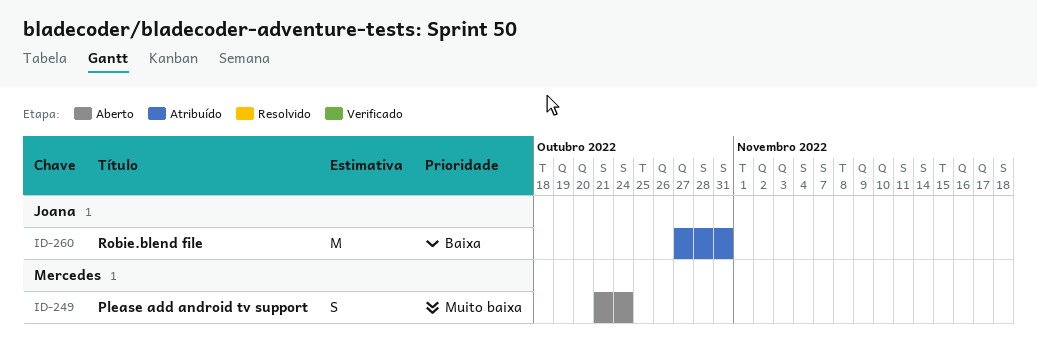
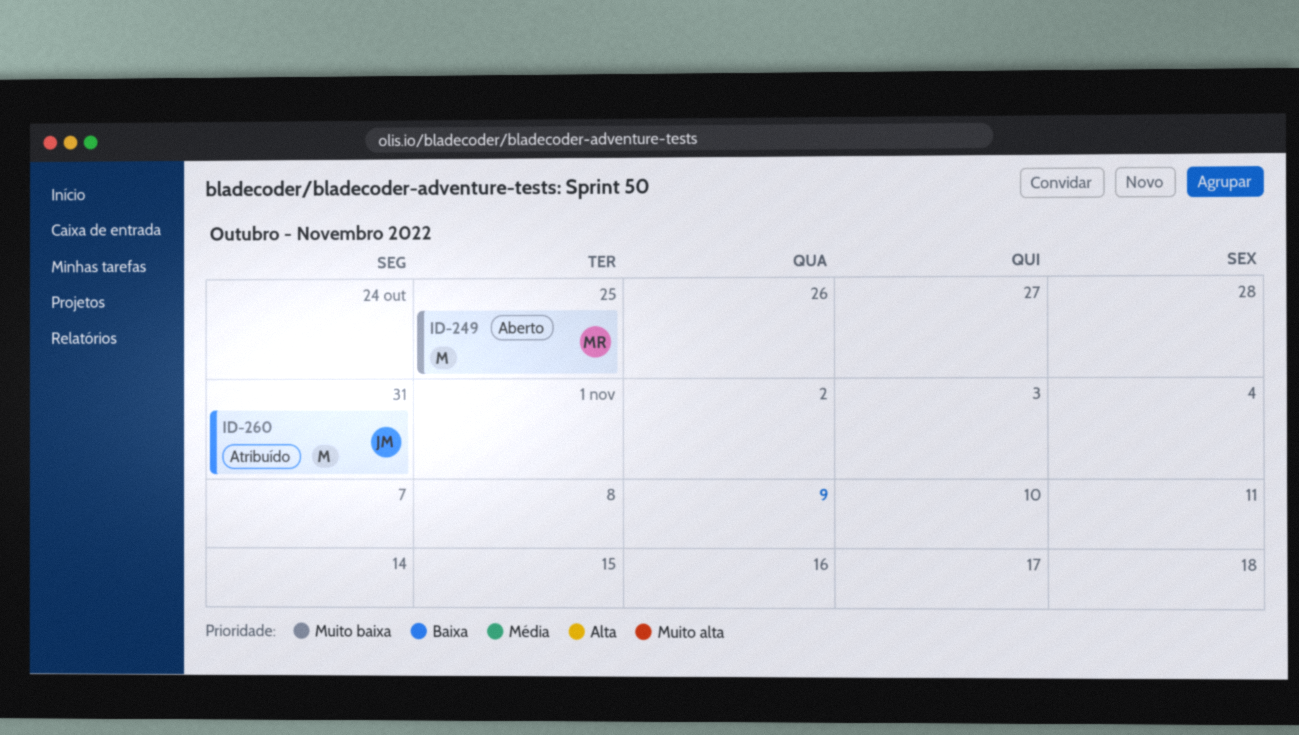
ID-249, estimate: S -> M
ID-249, due: Oct 24 -> Oct 25

